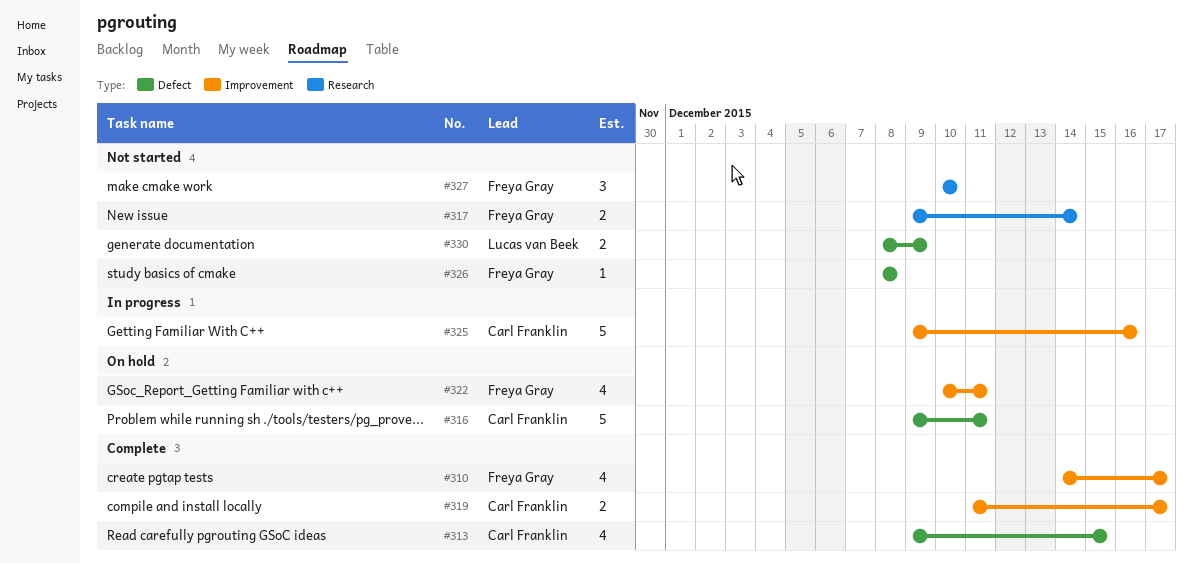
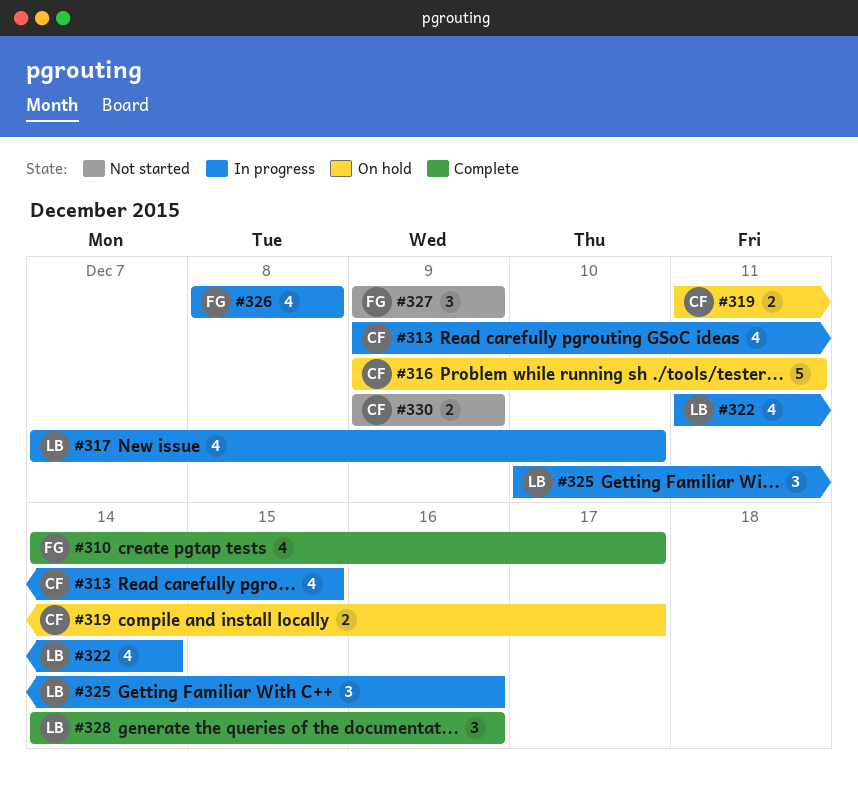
#313, status: Complete -> In progress
#317, status: Not started -> In progress
#317, owner: Freya Gray -> Lucas van Beek
#317, estimate: 2 -> 4
#317, start: Dec 9 -> Dec 7
#317, due: Dec 14 -> Dec 10
#319, status: Complete -> On hold
#322, status: On hold -> In progress
#322, owner: Freya Gray -> Lucas van Beek
#322, start: Dec 10 -> Dec 11
#322, due: Dec 11 -> Dec 14
#325, owner: Carl Franklin -> Lucas van Beek
#325, estimate: 5 -> 3
#325, start: Dec 9 -> Dec 10
#326, status: Not started -> In progress
#326, estimate: 1 -> 4
#327, start: Dec 10 -> Dec 9
#327, due: Dec 10 -> Dec 9
#328: none -> present
#330, owner: Lucas van Beek -> Carl Franklin
#330, start: Dec 8 -> Dec 9

